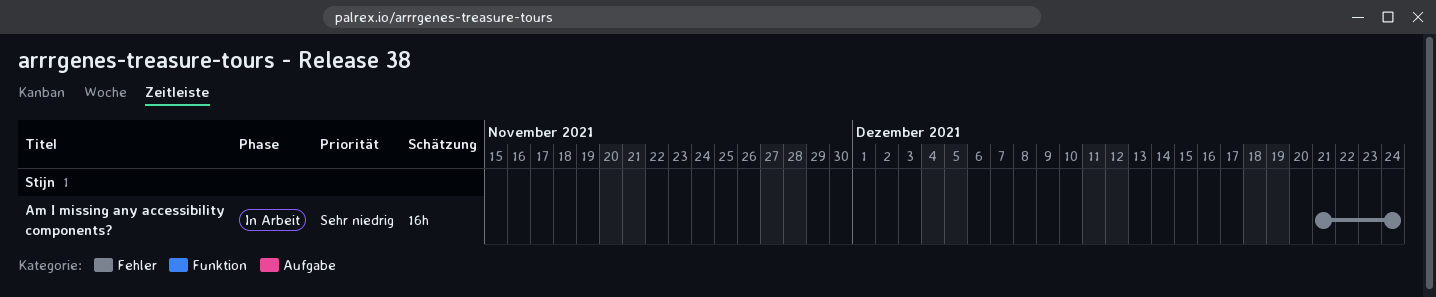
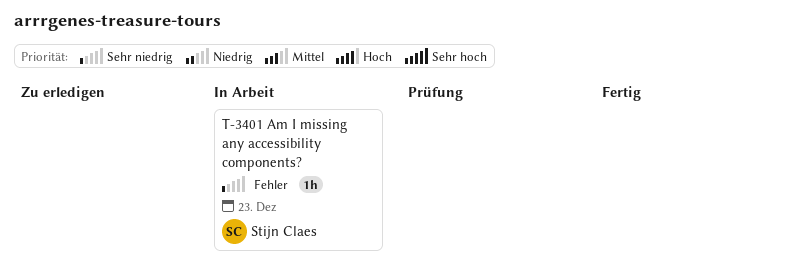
Am I missing any accessibility components?, estimate: 16h -> 1h
Am I missing any accessibility components?, due: Dec 24 -> Dec 23

